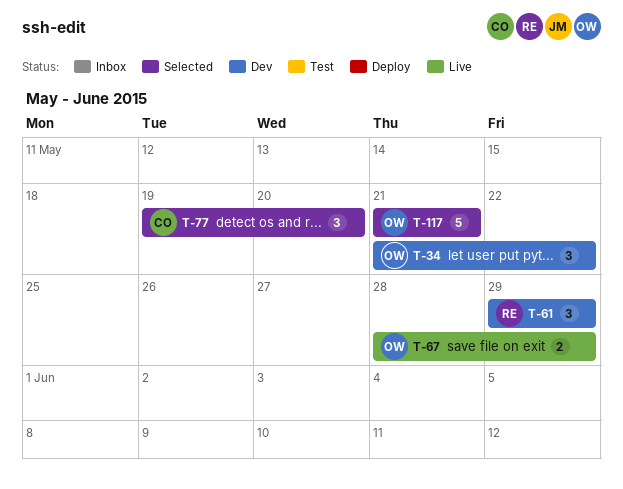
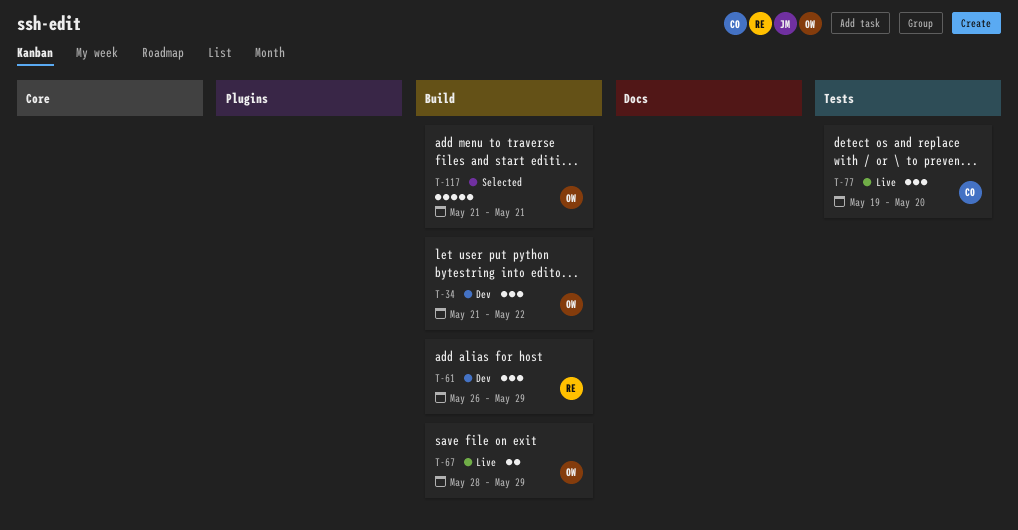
T-61, start: May 29 -> May 26
T-77, status: Selected -> Live

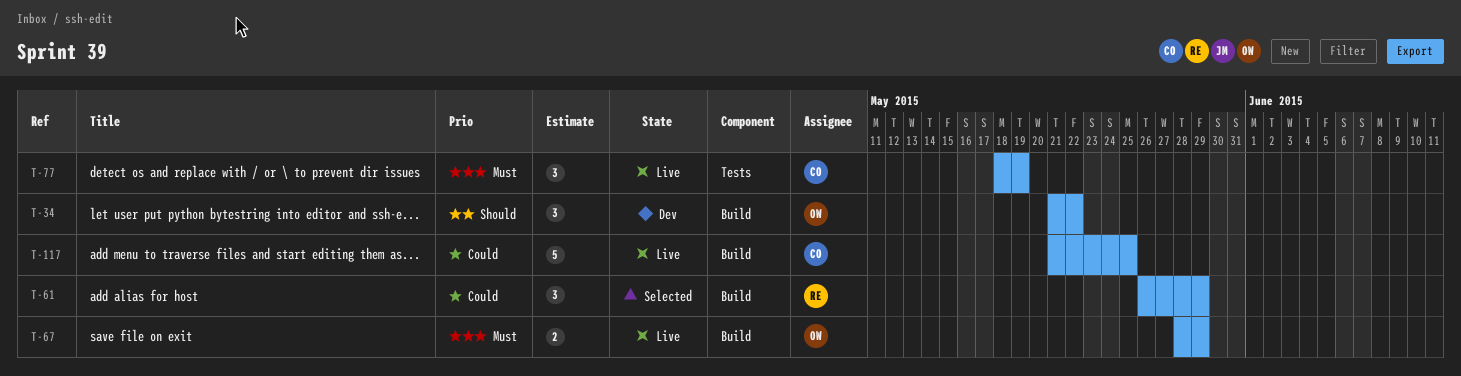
T-61, status: Dev -> Selected
T-77, start: May 19 -> May 18
T-77, due: May 20 -> May 19
T-117, status: Selected -> Live
T-117, owner: OW -> CO
T-117, due: May 21 -> May 25

